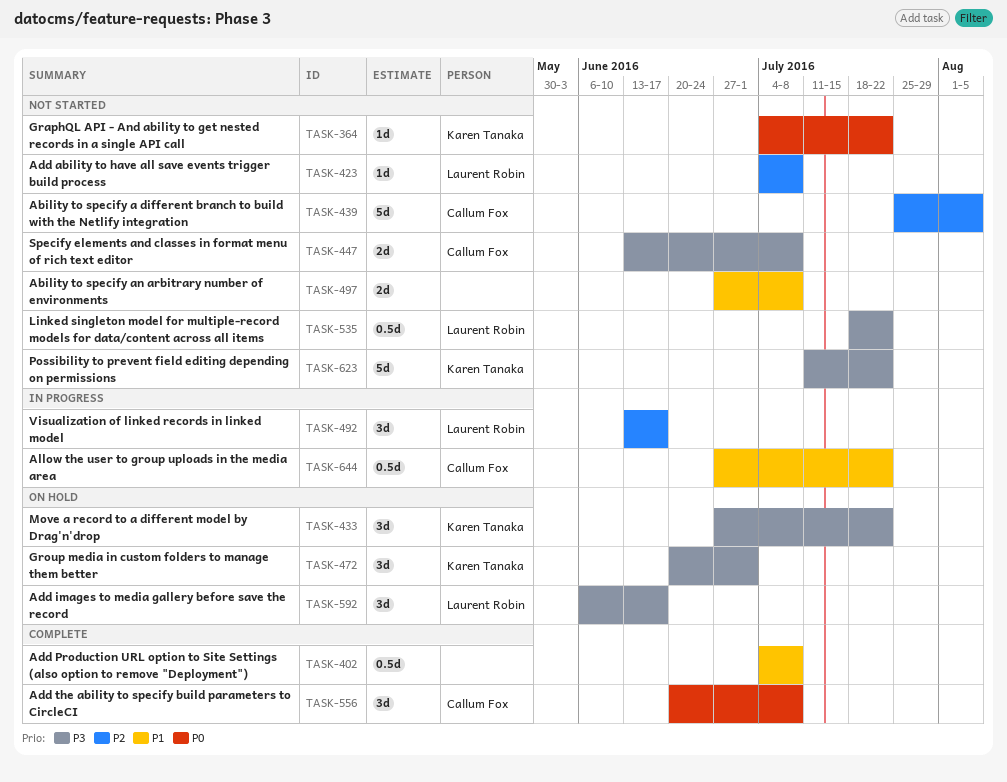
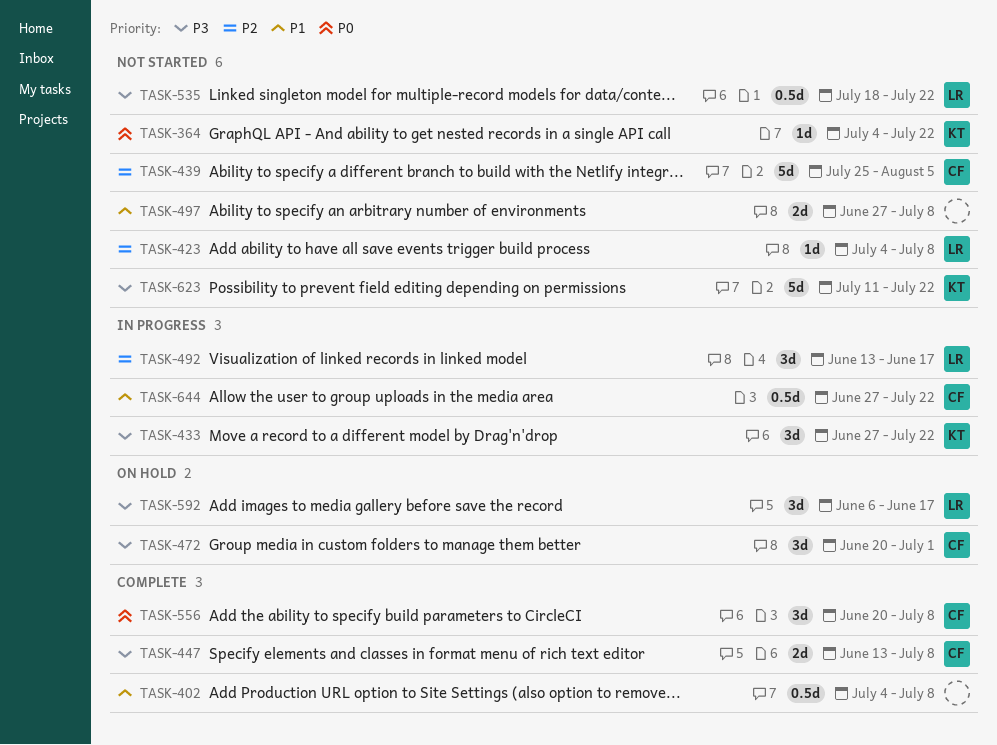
TASK-433, status: On hold -> In progress
TASK-447, status: Not started -> Complete
TASK-472, owner: Karen Tanaka -> Callum Fox

